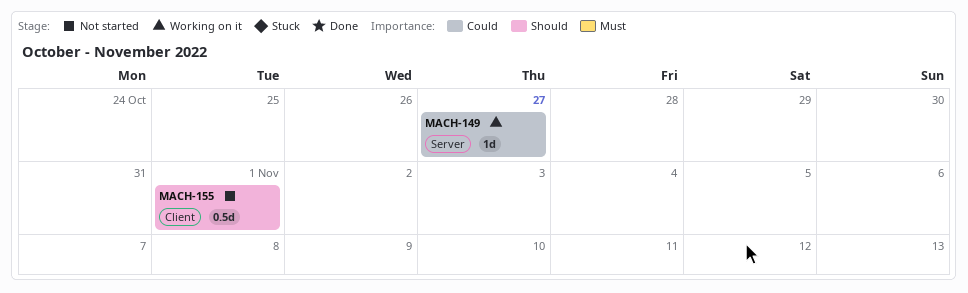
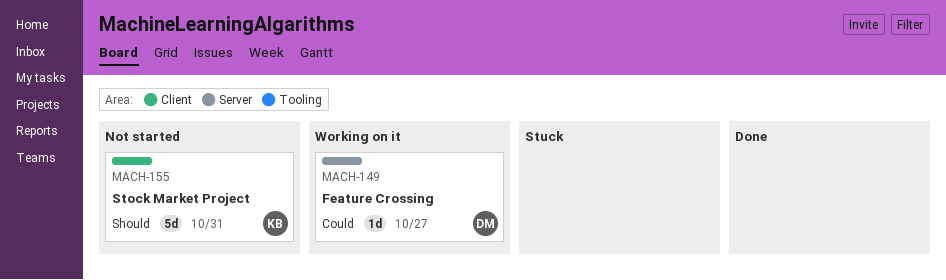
MACH-155, estimate: 0.5d -> 5d
MACH-155, due: Nov 1 -> Oct 31

